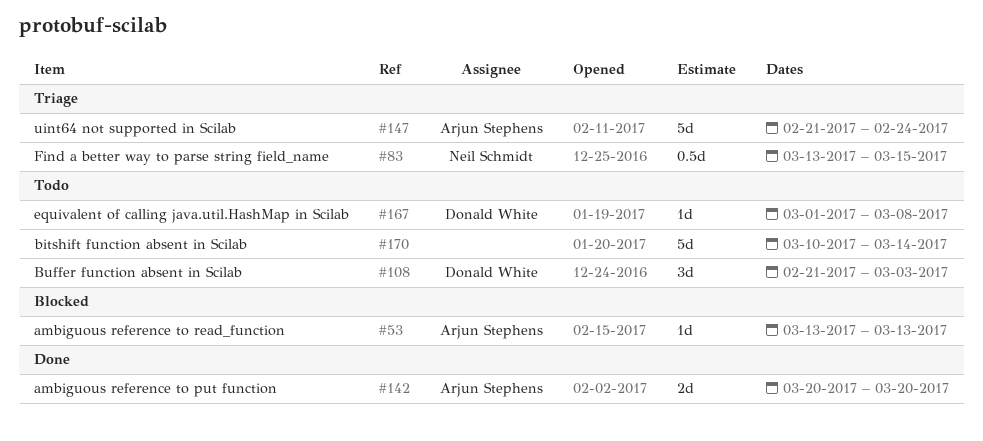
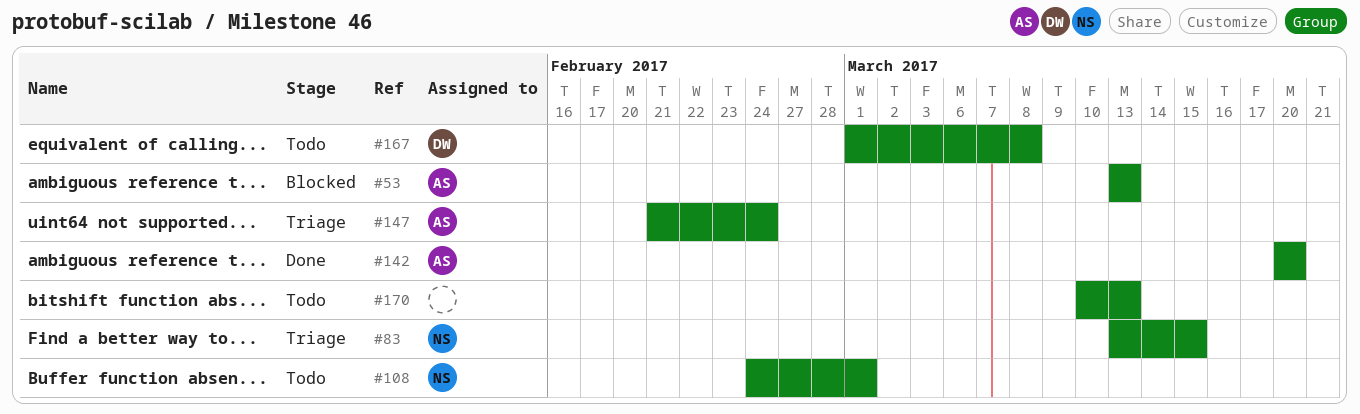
#108, owner: Donald White -> Neil Schmidt
#108, start: Feb 21 -> Feb 24
#108, due: Mar 3 -> Mar 1
#170, due: Mar 14 -> Mar 13

